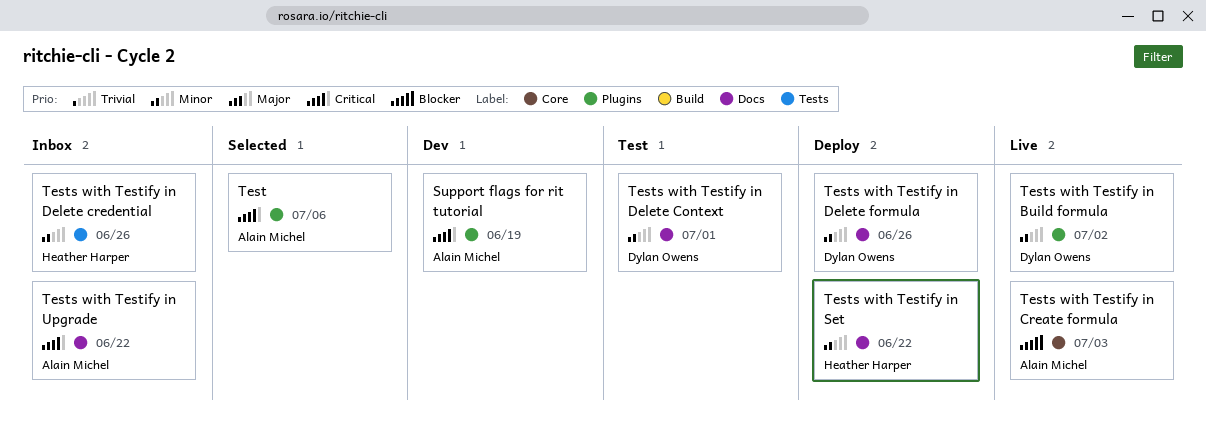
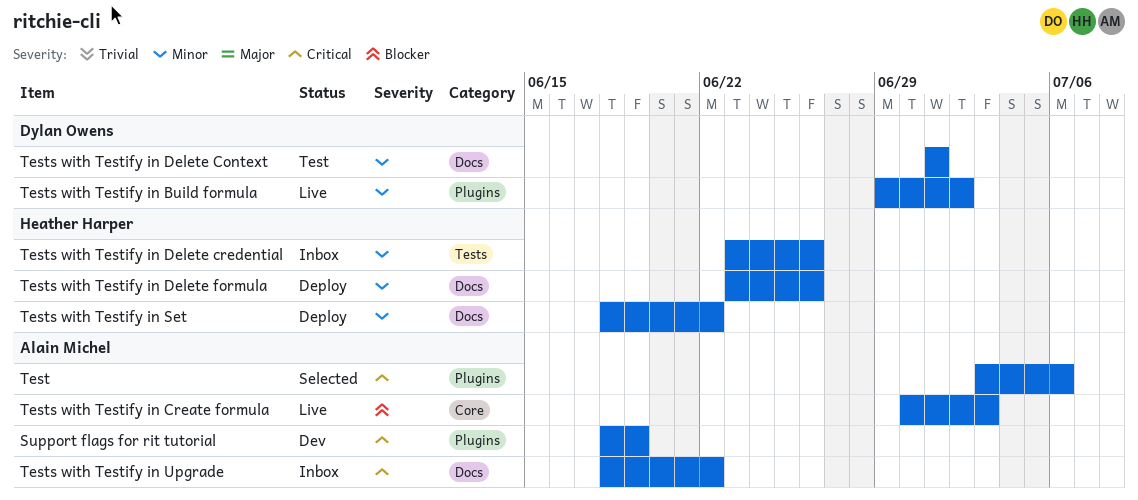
Tests with Testify in Delete formula, owner: Dylan Owens -> Heather Harper

